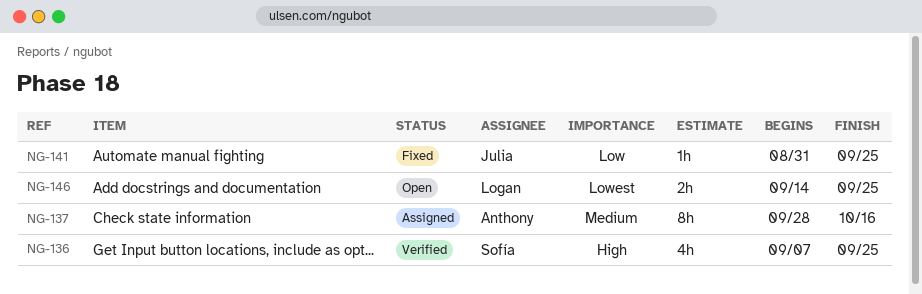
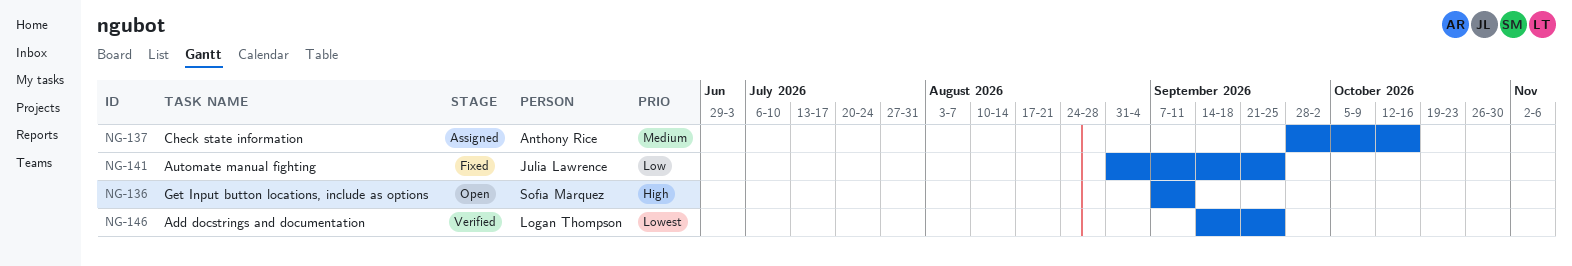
NG-136, status: Verified -> Open
NG-136, due: Sep 25 -> Sep 11
NG-146, status: Open -> Verified

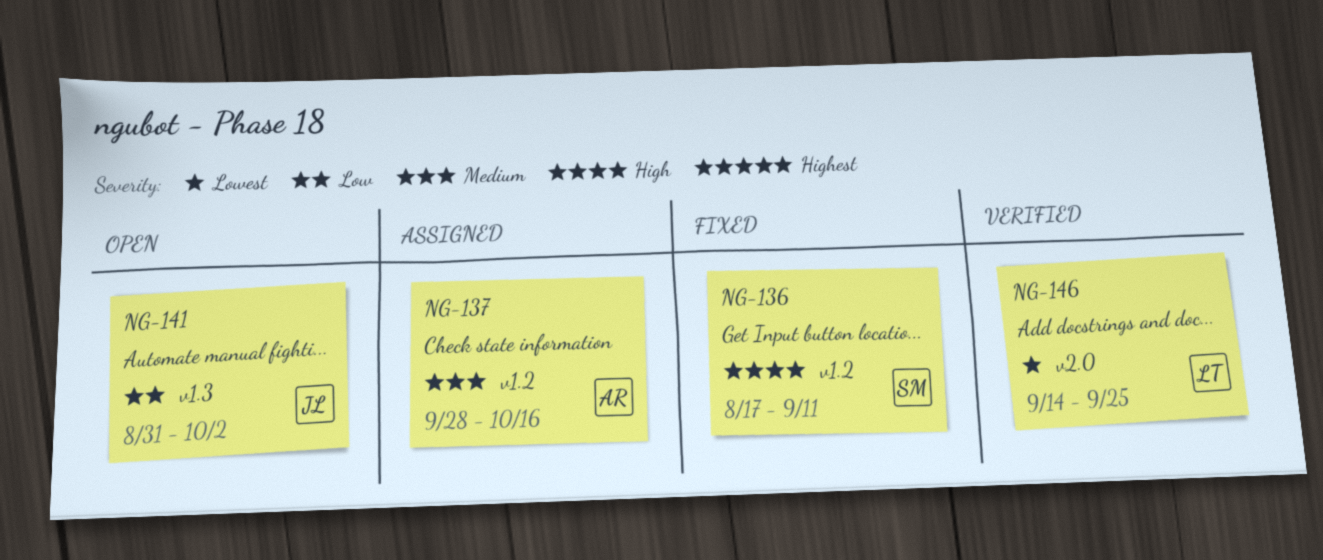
NG-136, status: Open -> Fixed
NG-136, start: Sep 7 -> Aug 17
NG-141, status: Fixed -> Open
NG-141, due: Sep 25 -> Oct 2

